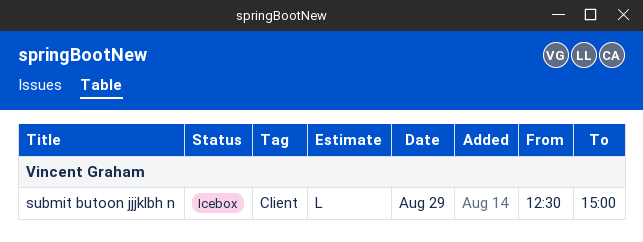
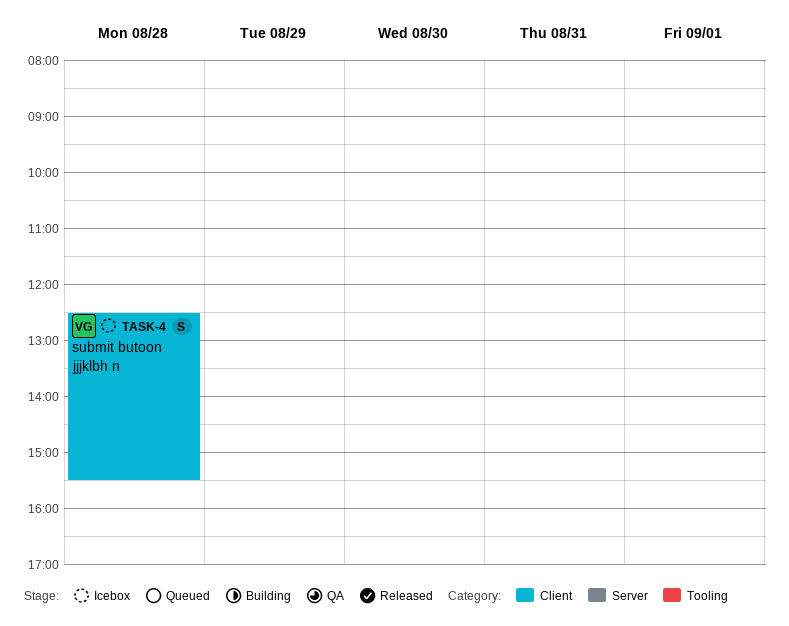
submit butoon jjjklbh n, estimate: L -> S
submit butoon jjjklbh n, day: Aug 29 -> Aug 28
submit butoon jjjklbh n, ends: 15:00 -> 15:30

